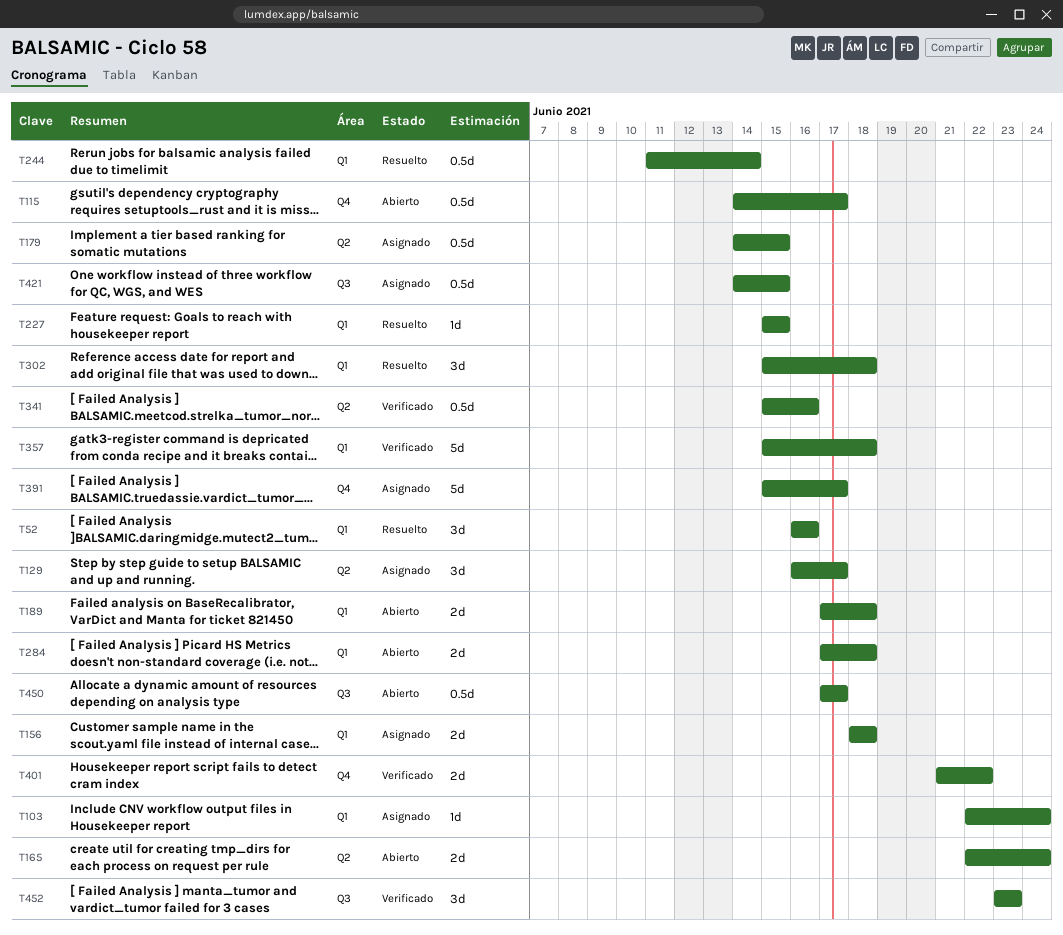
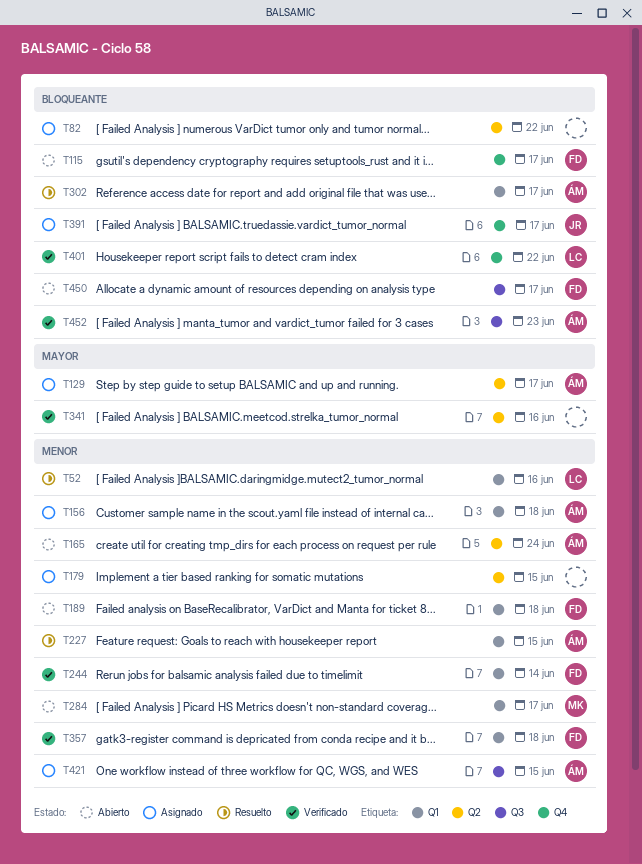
T82: none -> present
T103: present -> none
T244, status: Resuelto -> Verificado
T284, due: Jun 18 -> Jun 17
T302, due: Jun 18 -> Jun 17

